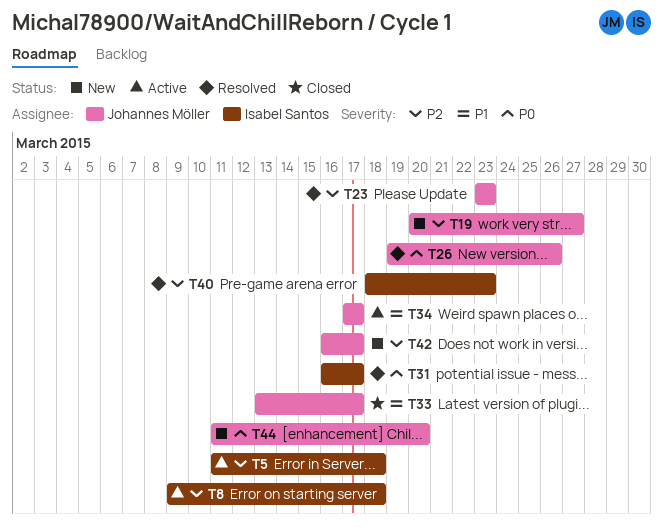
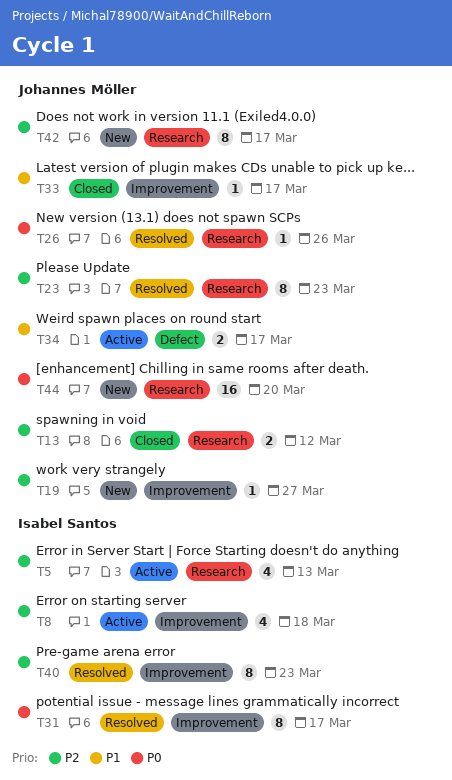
T5, due: Mar 18 -> Mar 13
T13: none -> present

